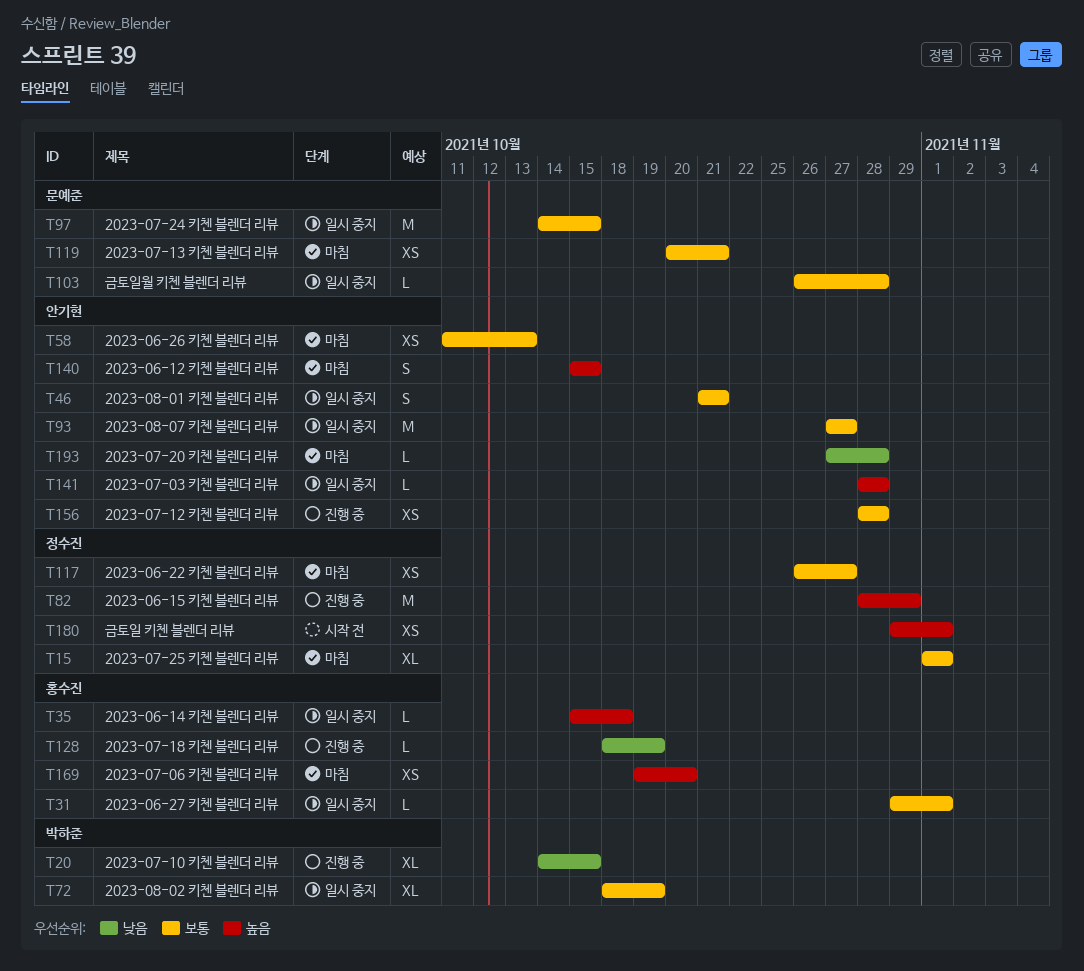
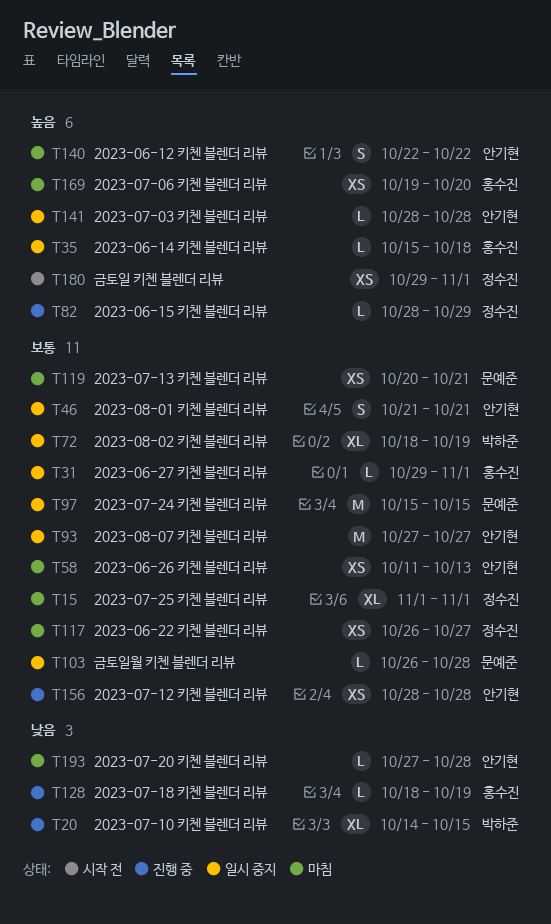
T82, estimate: M -> L
T97, start: Oct 14 -> Oct 15
T140, start: Oct 15 -> Oct 22
T140, due: Oct 15 -> Oct 22

